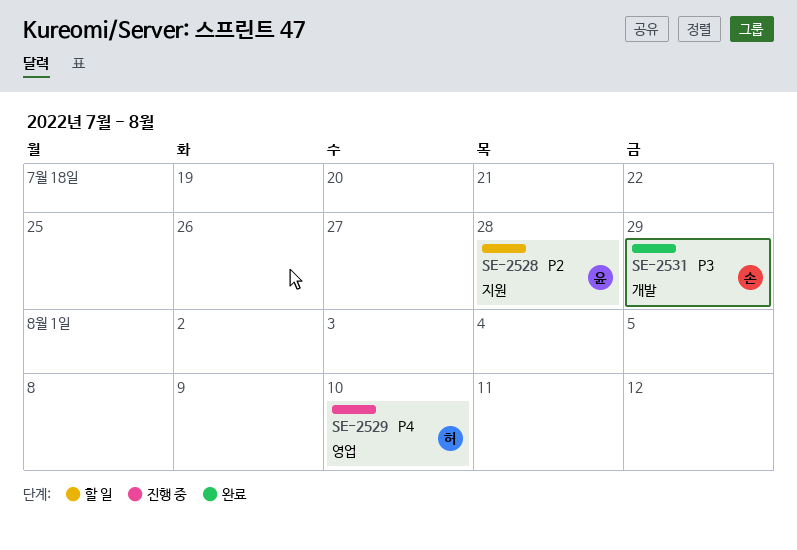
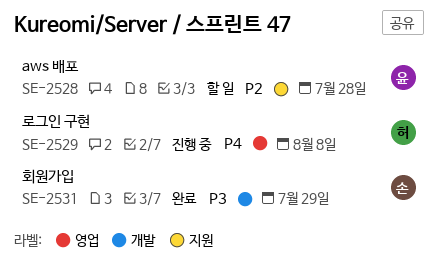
SE-2529, due: Aug 10 -> Aug 8

